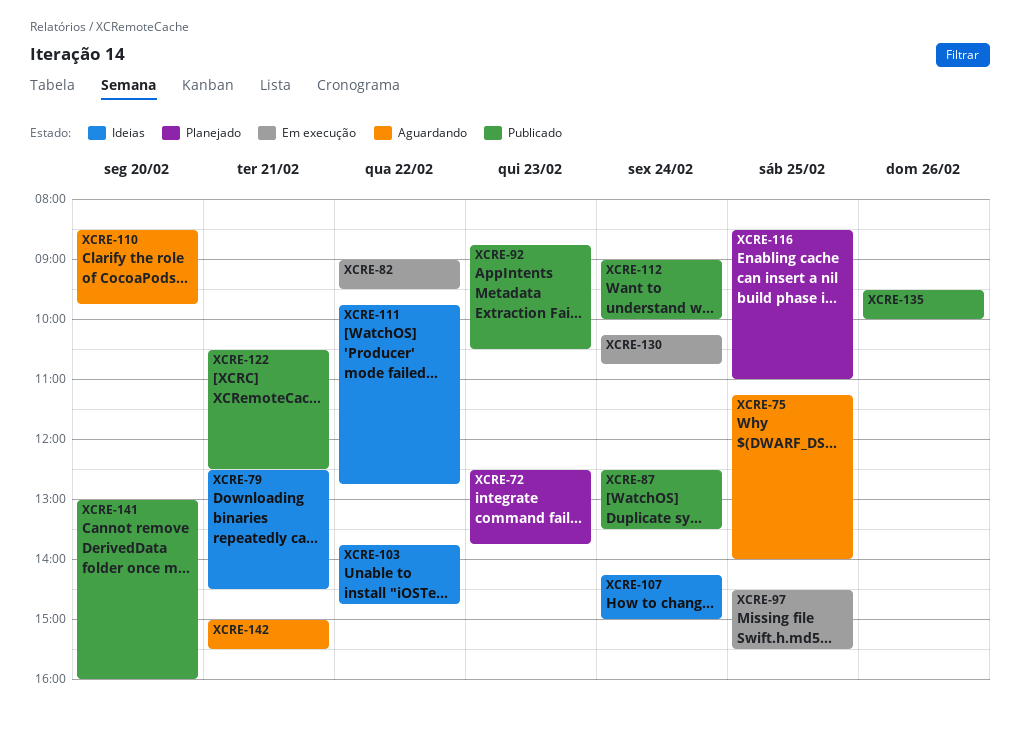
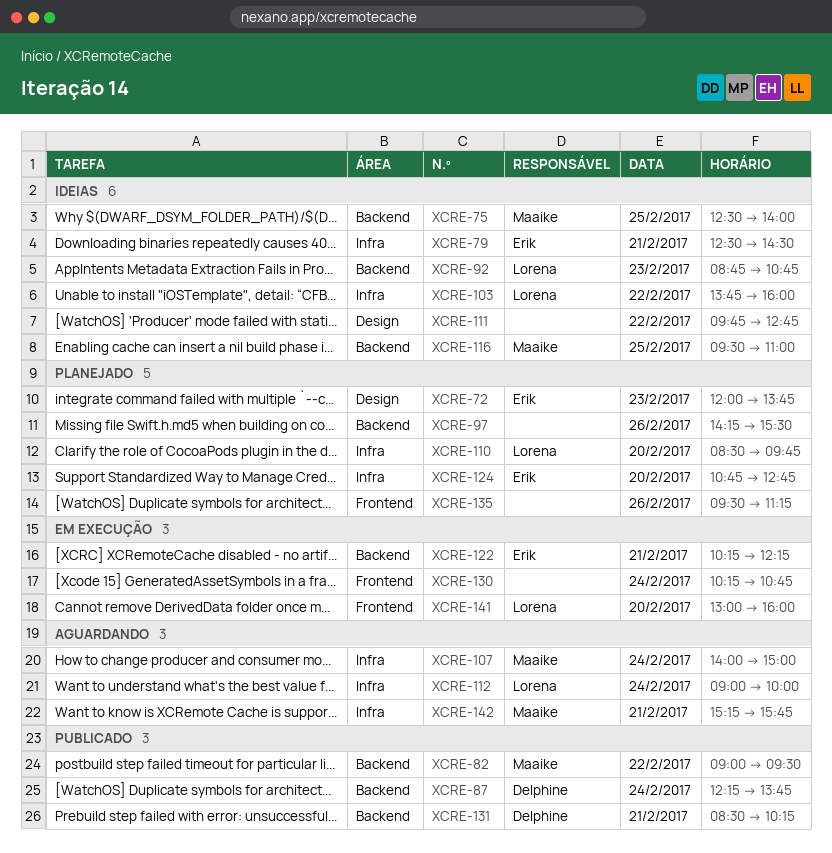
XCRE-72, begins: 12:30 -> 12:00
XCRE-75, status: Aguardando -> Ideias
XCRE-75, begins: 11:15 -> 12:30
XCRE-82, status: Em execução -> Publicado
XCRE-87, begins: 12:30 -> 12:15
XCRE-87, ends: 13:30 -> 13:45
XCRE-92, status: Publicado -> Ideias
XCRE-92, ends: 10:30 -> 10:45
XCRE-97, status: Em execução -> Planejado
XCRE-97, day: Feb 25 -> Feb 26
XCRE-97, begins: 14:30 -> 14:15
XCRE-103, ends: 14:45 -> 16:00
XCRE-107, status: Ideias -> Aguardando
XCRE-107, begins: 14:15 -> 14:00
XCRE-110, status: Aguardando -> Planejado
XCRE-112, status: Publicado -> Aguardando
XCRE-116, status: Planejado -> Ideias
XCRE-116, begins: 08:30 -> 09:30
XCRE-122, status: Publicado -> Em execução
XCRE-122, begins: 10:30 -> 10:15
XCRE-122, ends: 12:30 -> 12:15
XCRE-124: none -> present
XCRE-131: none -> present
XCRE-135, status: Publicado -> Planejado
XCRE-135, ends: 10:00 -> 11:15
XCRE-141, status: Publicado -> Em execução
XCRE-142, begins: 15:00 -> 15:15
XCRE-142, ends: 15:30 -> 15:45

